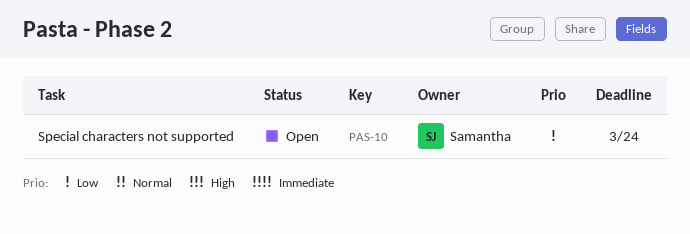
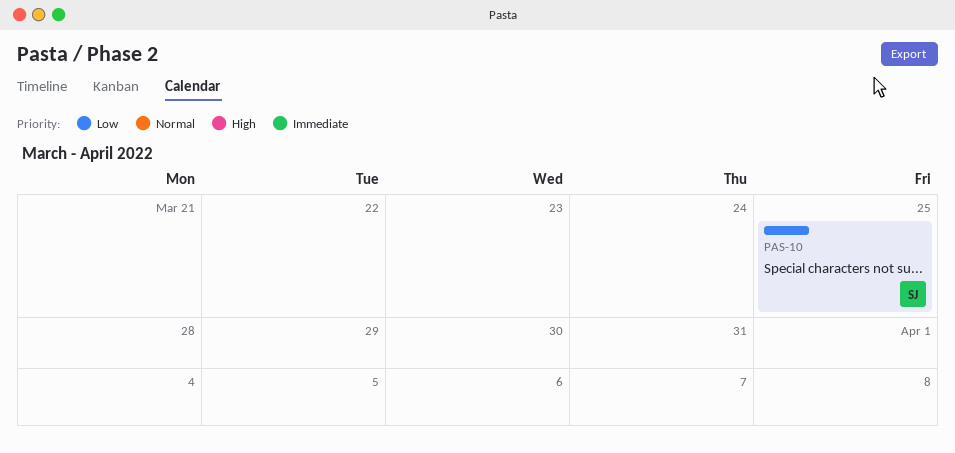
PAS-10, due: Mar 24 -> Mar 25

